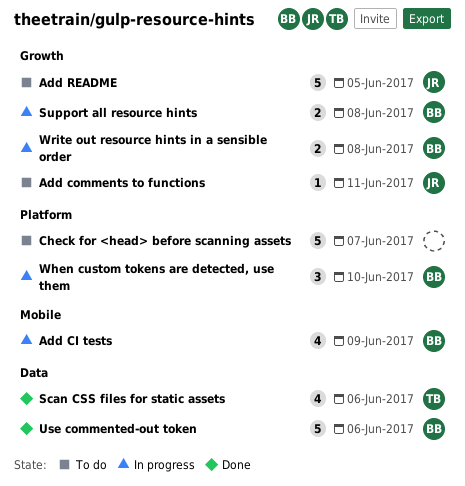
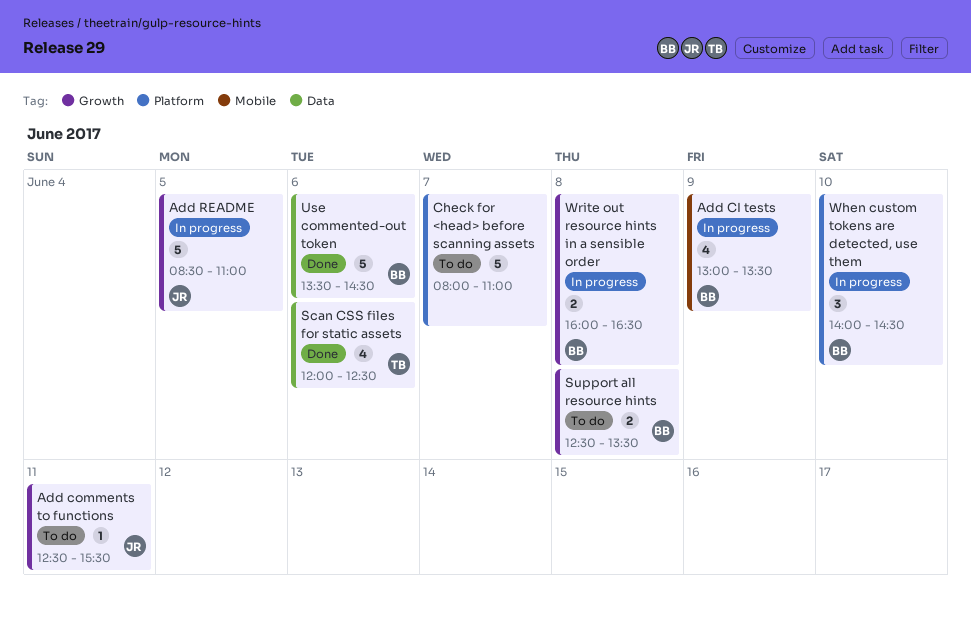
Add README, status: To do -> In progress
Support all resource hints, status: In progress -> To do

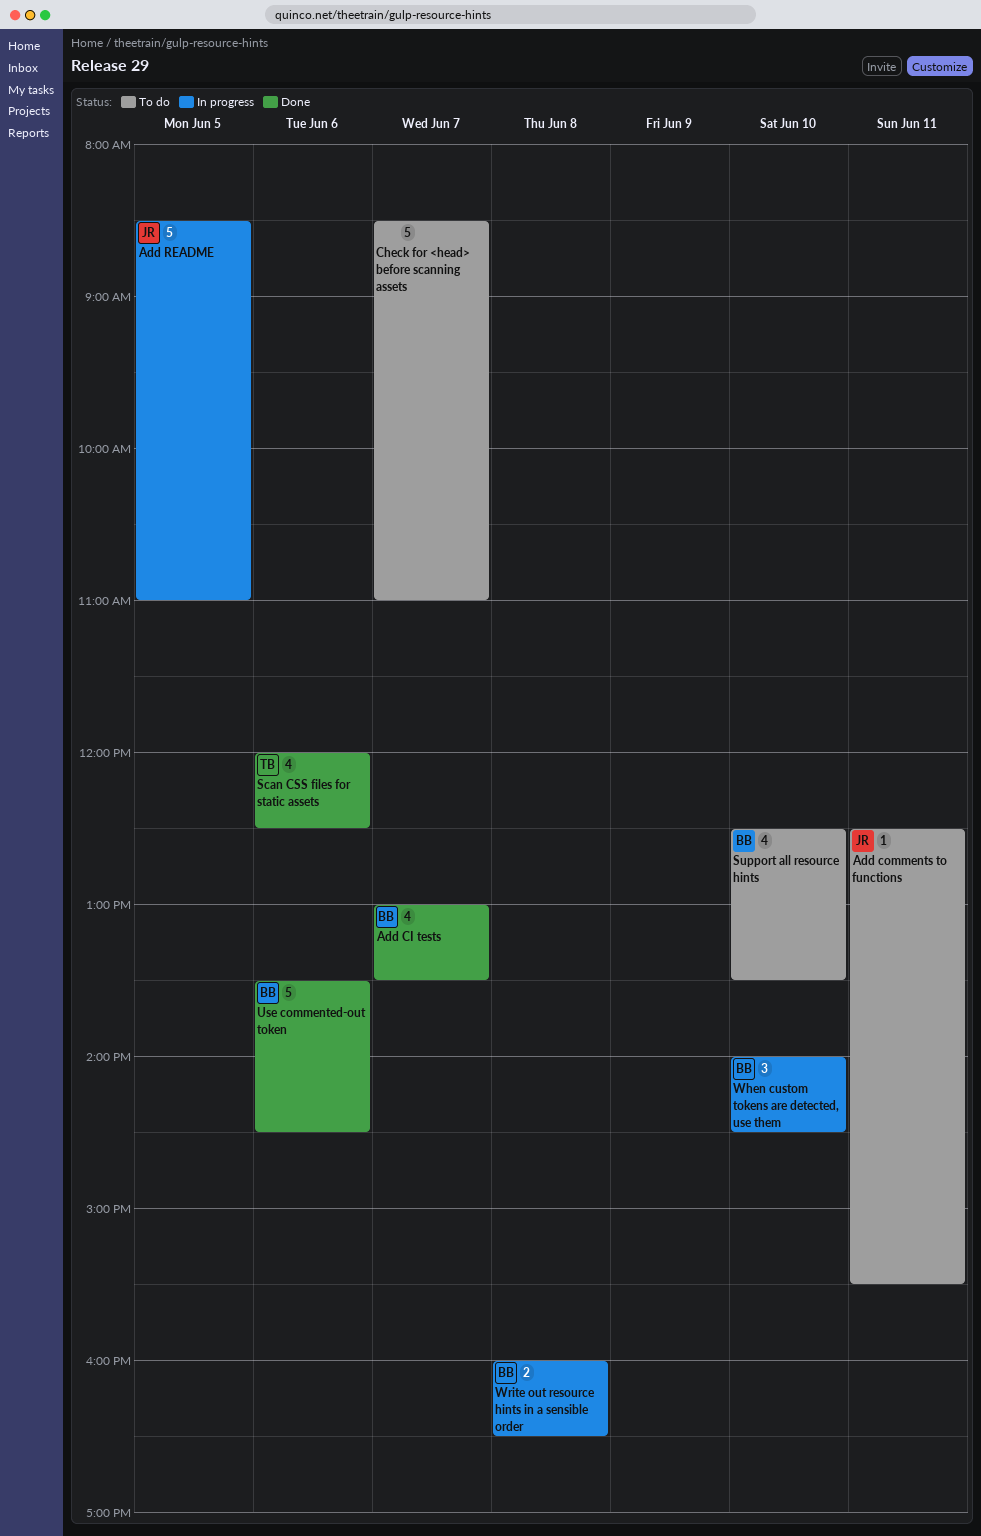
Add CI tests, status: In progress -> Done
Add CI tests, day: Jun 9 -> Jun 7
Check for <head> before scanning assets, begins: 08:00 -> 08:30
Support all resource hints, estimate: 2 -> 4
Support all resource hints, day: Jun 8 -> Jun 10

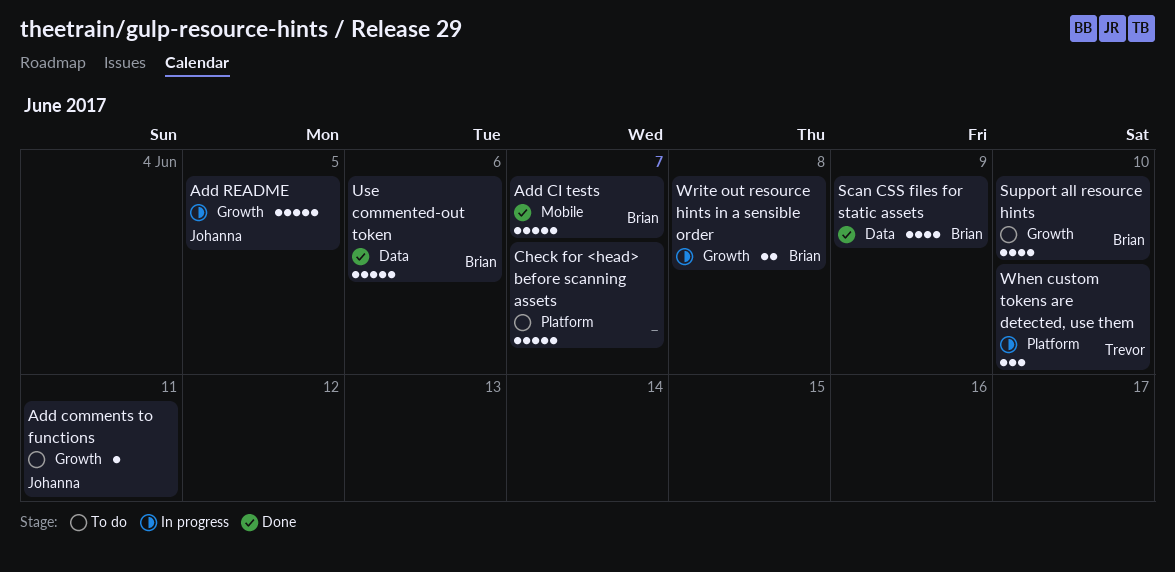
Add CI tests, estimate: 4 -> 5
Scan CSS files for static assets, owner: Trevor -> Brian
Scan CSS files for static assets, day: Jun 6 -> Jun 9
When custom tokens are detected, use them, owner: Brian -> Trevor

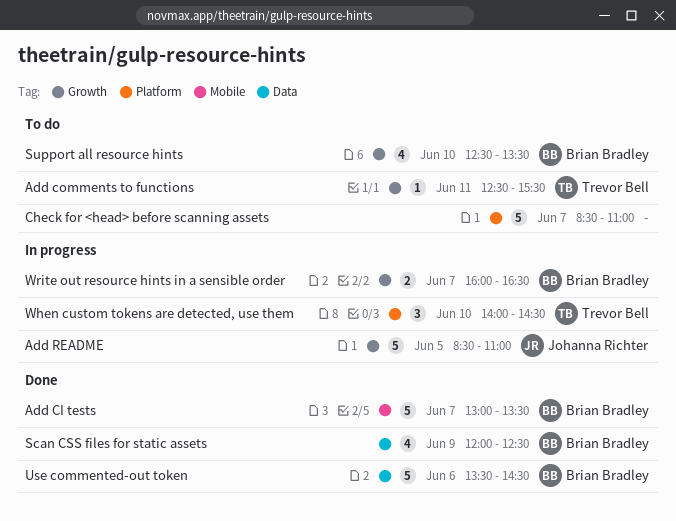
Add comments to functions, owner: Johanna Richter -> Trevor Bell
Write out resource hints in a sensible order, day: Jun 8 -> Jun 7

